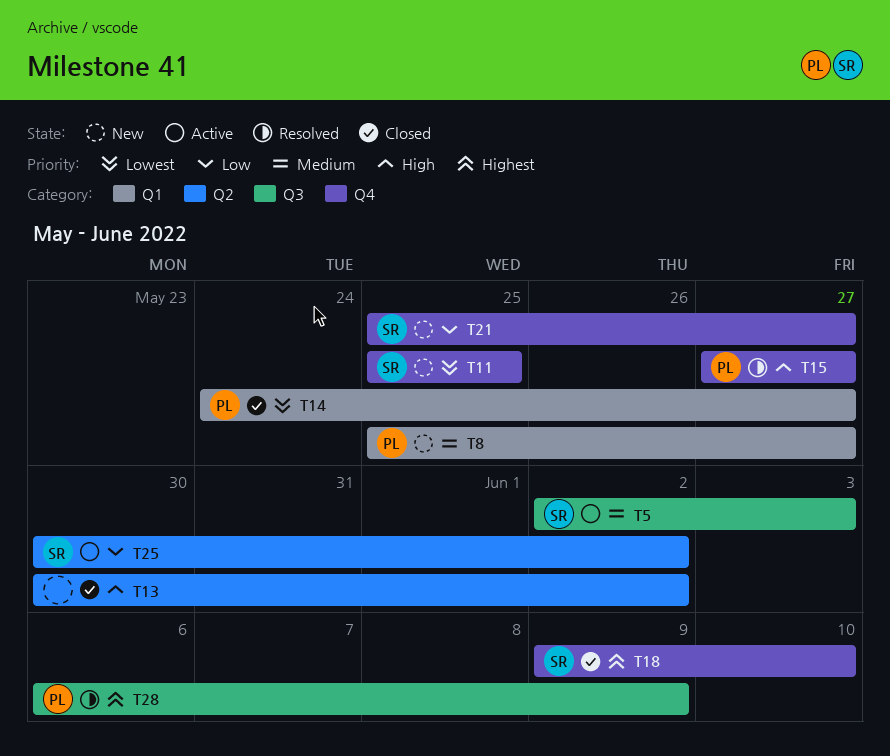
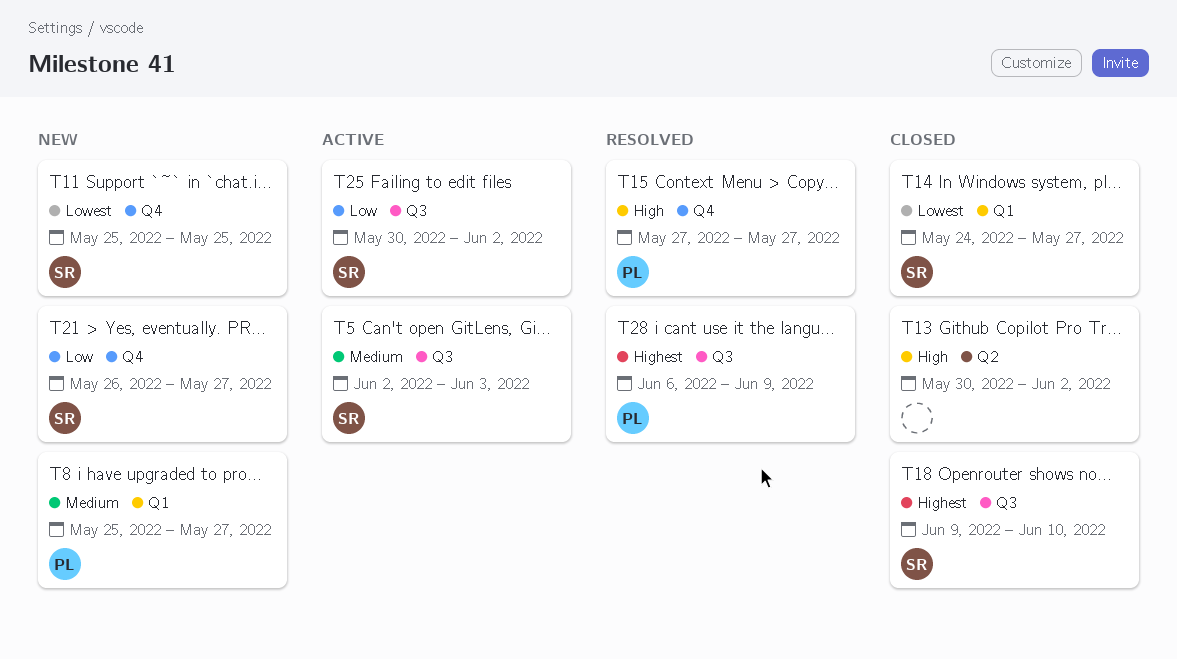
T14, owner: PL -> SR
T18, label: Q4 -> Q3
T21, start: May 25 -> May 26
T25, label: Q2 -> Q3

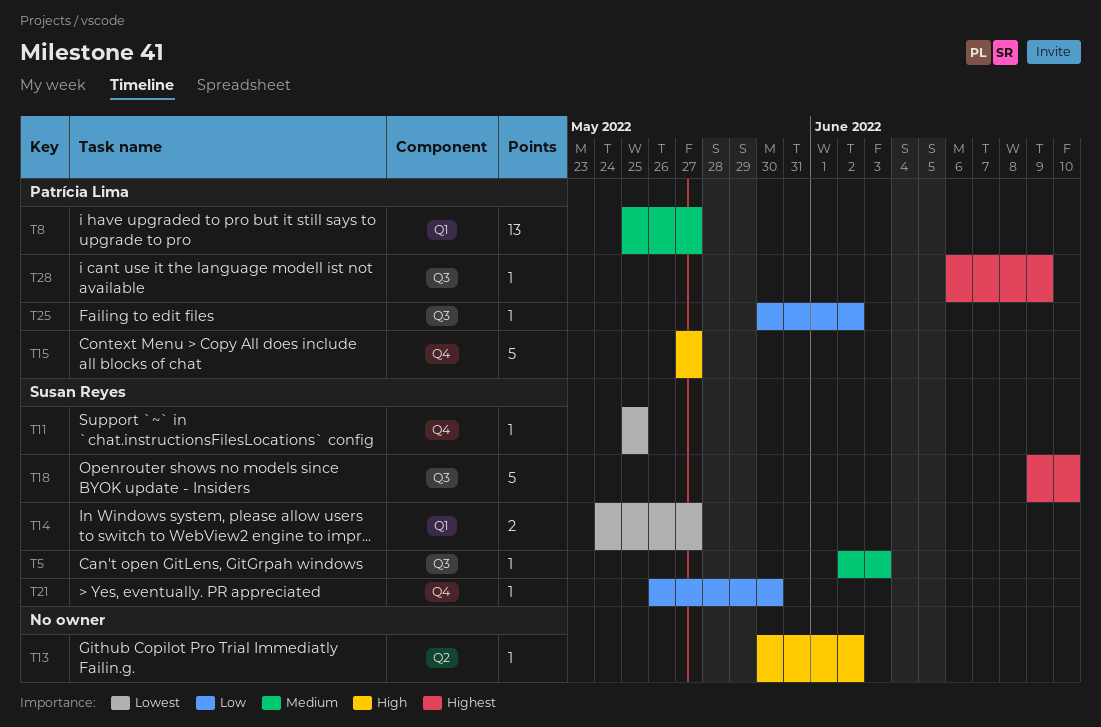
T21, due: May 27 -> May 30
T25, owner: Susan Reyes -> Patrícia Lima

